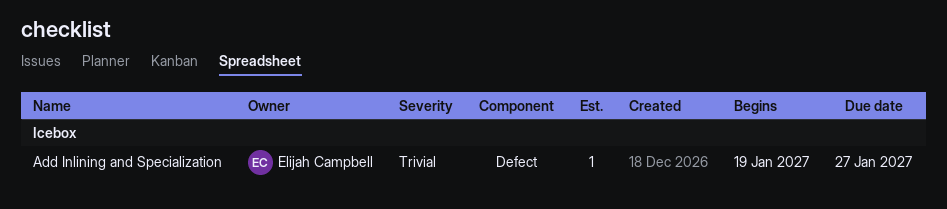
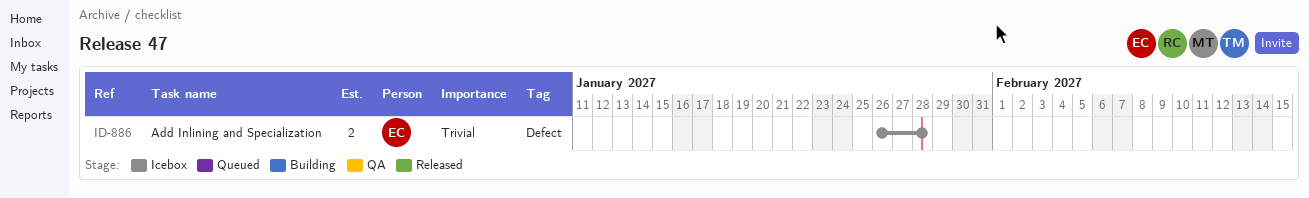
Add Inlining and Specialization, estimate: 1 -> 2
Add Inlining and Specialization, start: Jan 19 -> Jan 26
Add Inlining and Specialization, due: Jan 27 -> Jan 28

